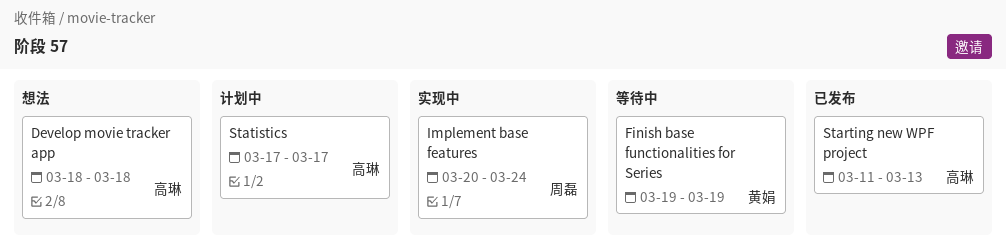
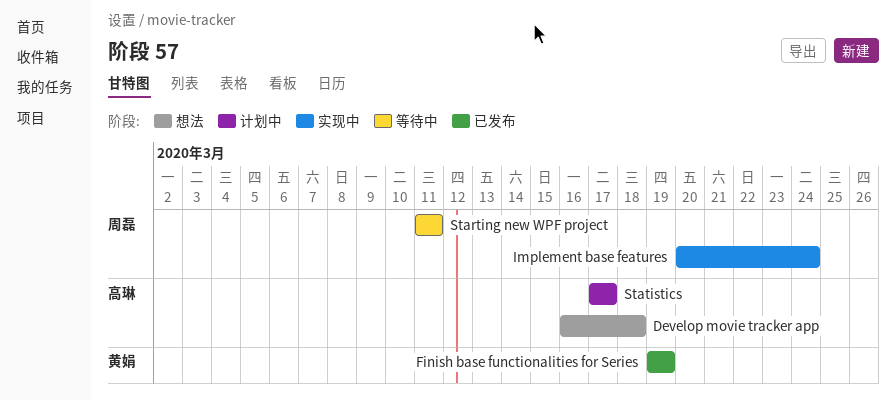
Develop movie tracker app, start: Mar 18 -> Mar 16
Finish base functionalities for Series, status: 等待中 -> 已发布
Starting new WPF project, status: 已发布 -> 等待中
Starting new WPF project, owner: 高琳 -> 周磊
Starting new WPF project, due: Mar 13 -> Mar 11

